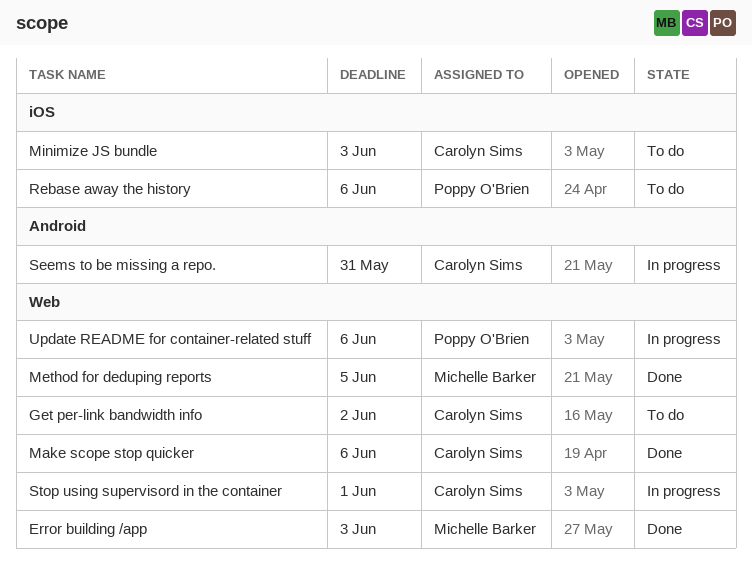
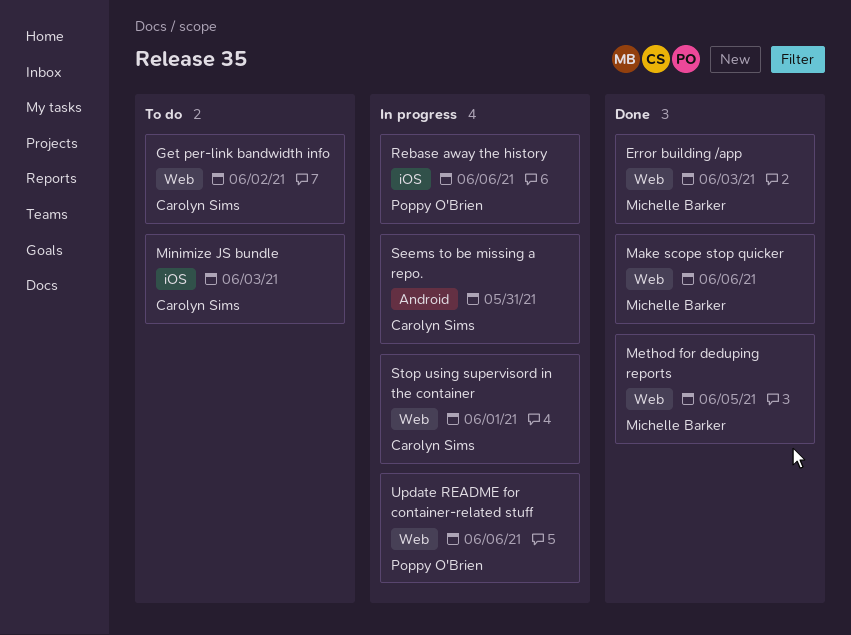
Make scope stop quicker, owner: Carolyn Sims -> Michelle Barker
Rebase away the history, status: To do -> In progress

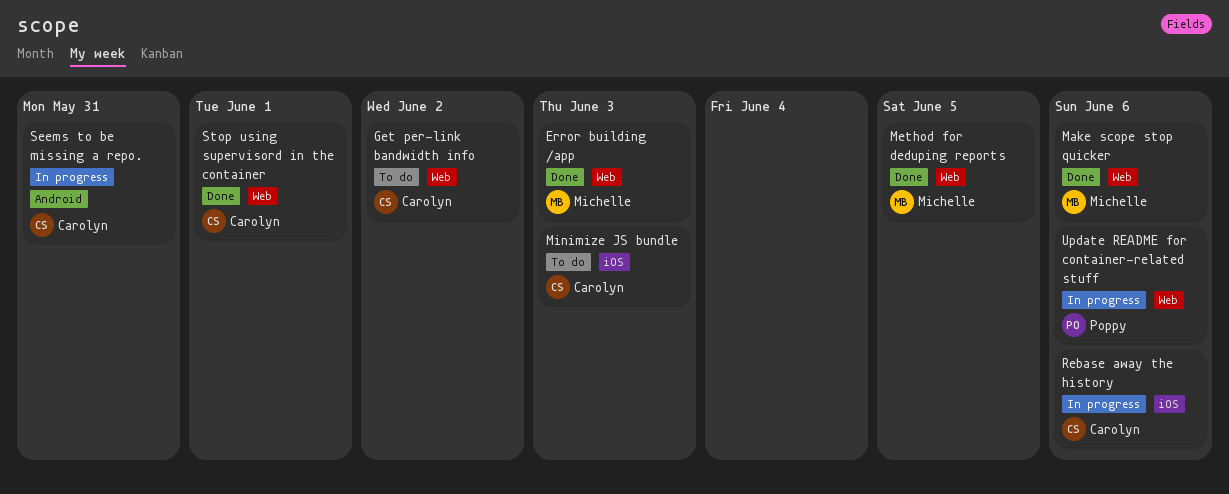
Rebase away the history, owner: Poppy O'Brien -> Carolyn Sims
Stop using supervisord in the container, status: In progress -> Done

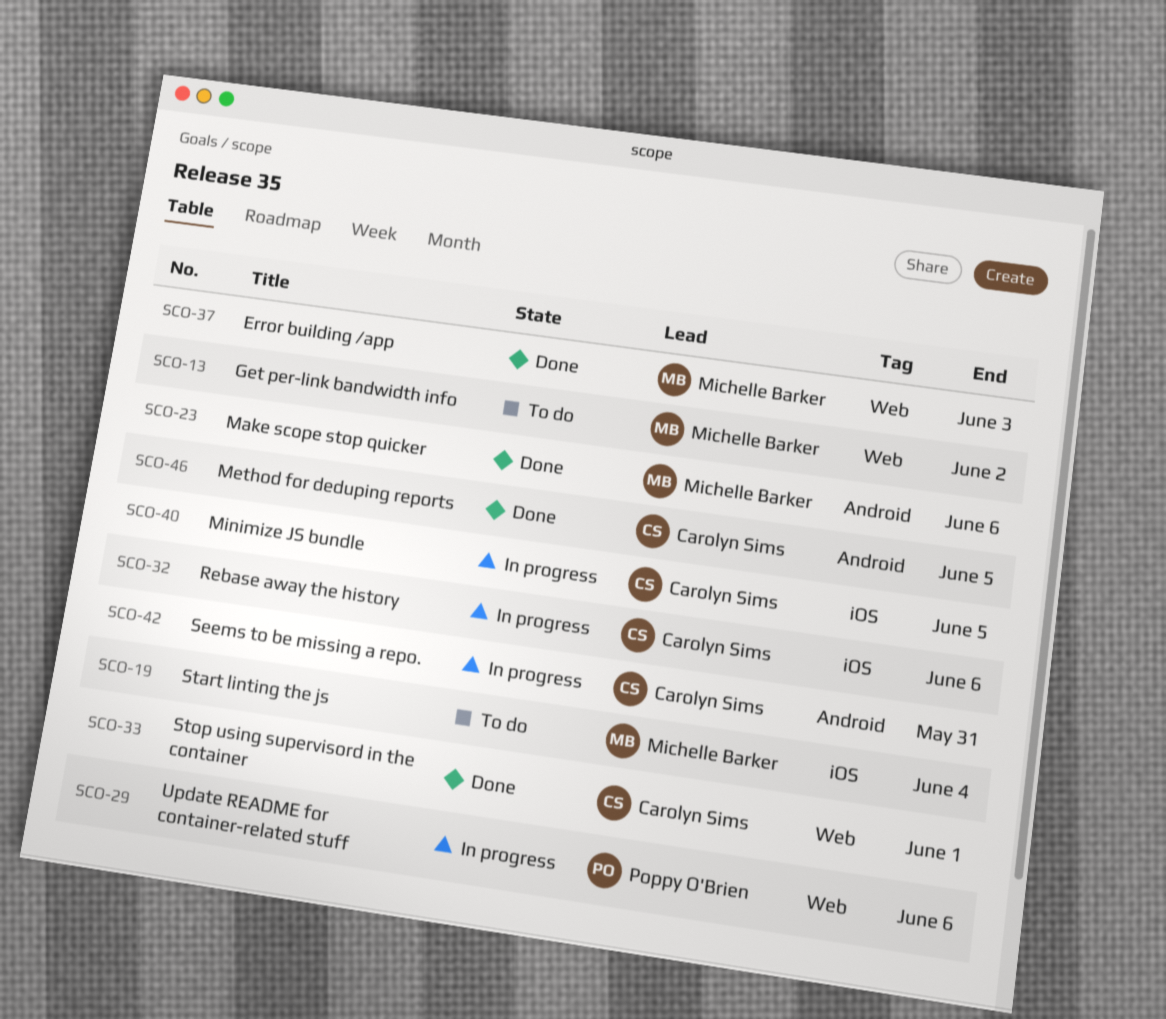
Get per-link bandwidth info, owner: Carolyn Sims -> Michelle Barker
Make scope stop quicker, label: Web -> Android
Method for deduping reports, owner: Michelle Barker -> Carolyn Sims
Method for deduping reports, label: Web -> Android
Minimize JS bundle, status: To do -> In progress
Minimize JS bundle, due: Jun 3 -> Jun 5
Start linting the js: none -> present

